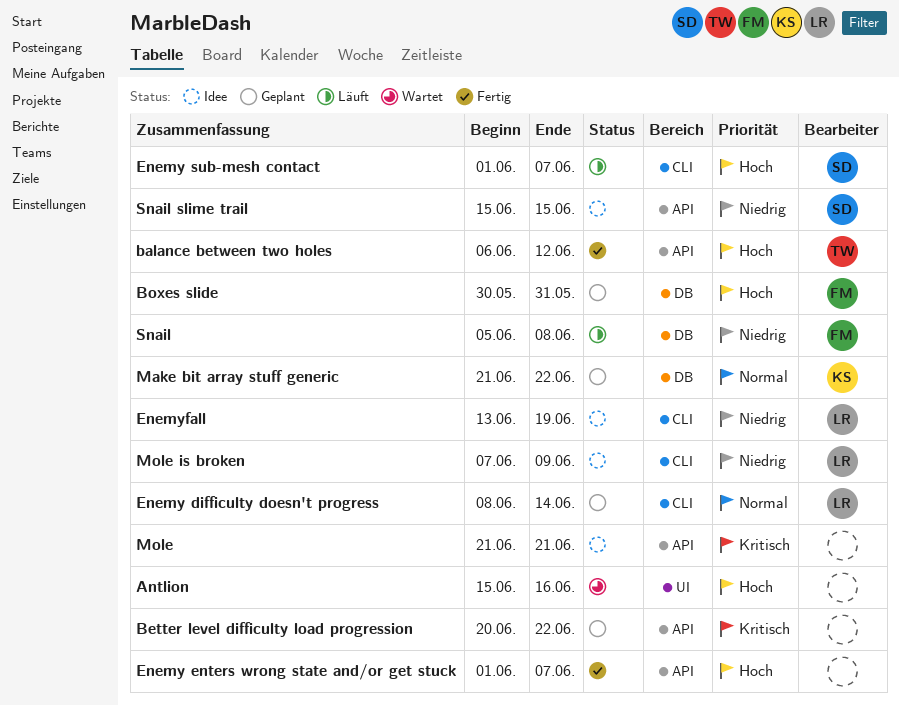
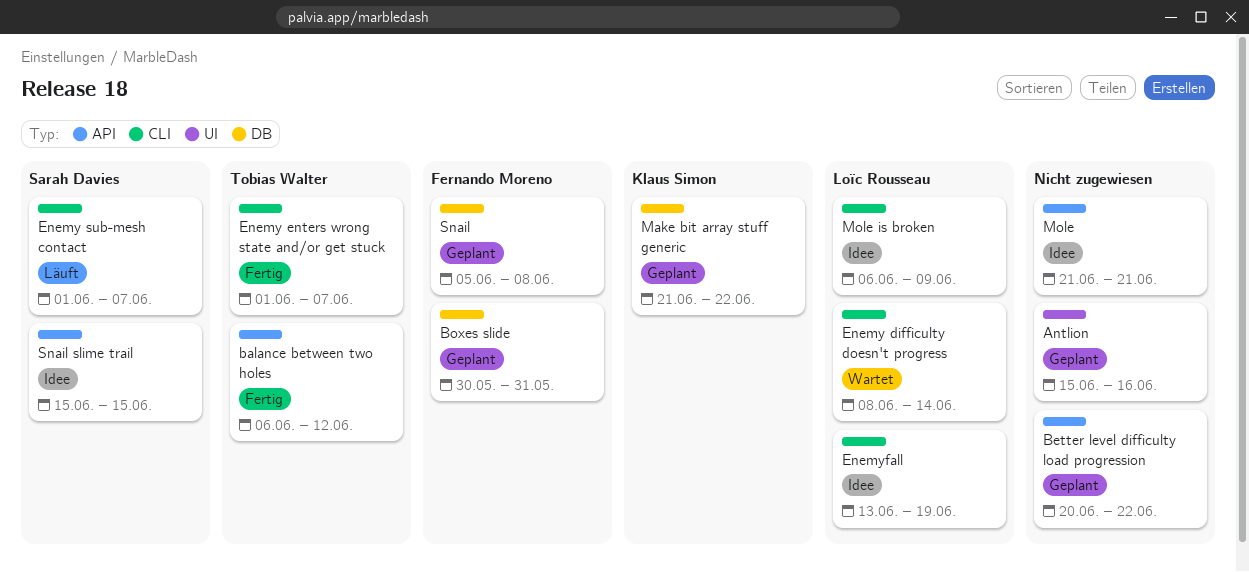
Antlion, status: Wartet -> Geplant
Enemy difficulty doesn't progress, status: Geplant -> Wartet
Enemy enters wrong state and/or get stuck, owner: none -> Tobias Walter
Enemy enters wrong state and/or get stuck, label: API -> CLI
Mole is broken, start: Jun 7 -> Jun 6
Snail, status: Läuft -> Geplant

